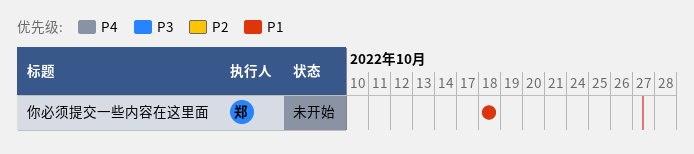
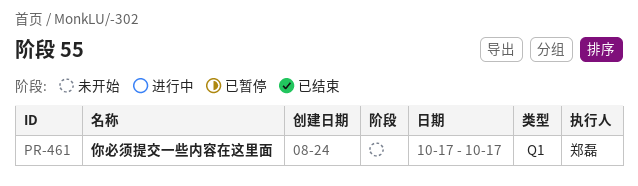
你必须提交一些内容在这里面, start: Oct 18 -> Oct 17
你必须提交一些内容在这里面, due: Oct 18 -> Oct 17

